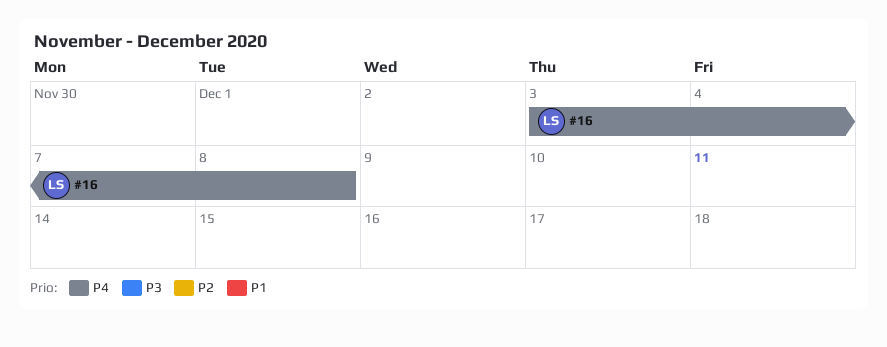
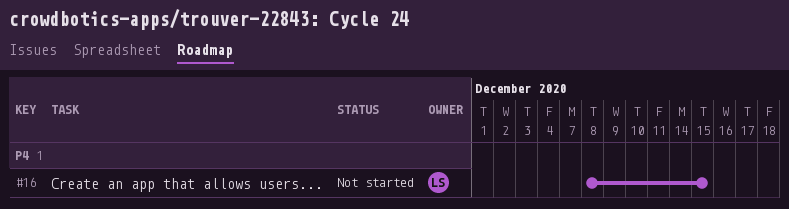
#16, start: Dec 3 -> Dec 8
#16, due: Dec 8 -> Dec 15

